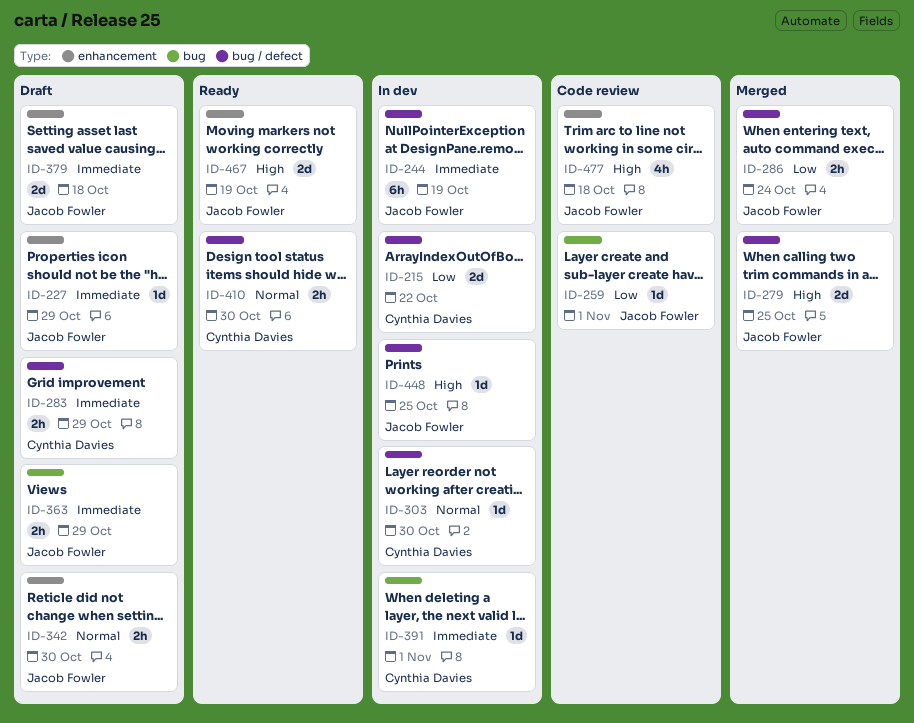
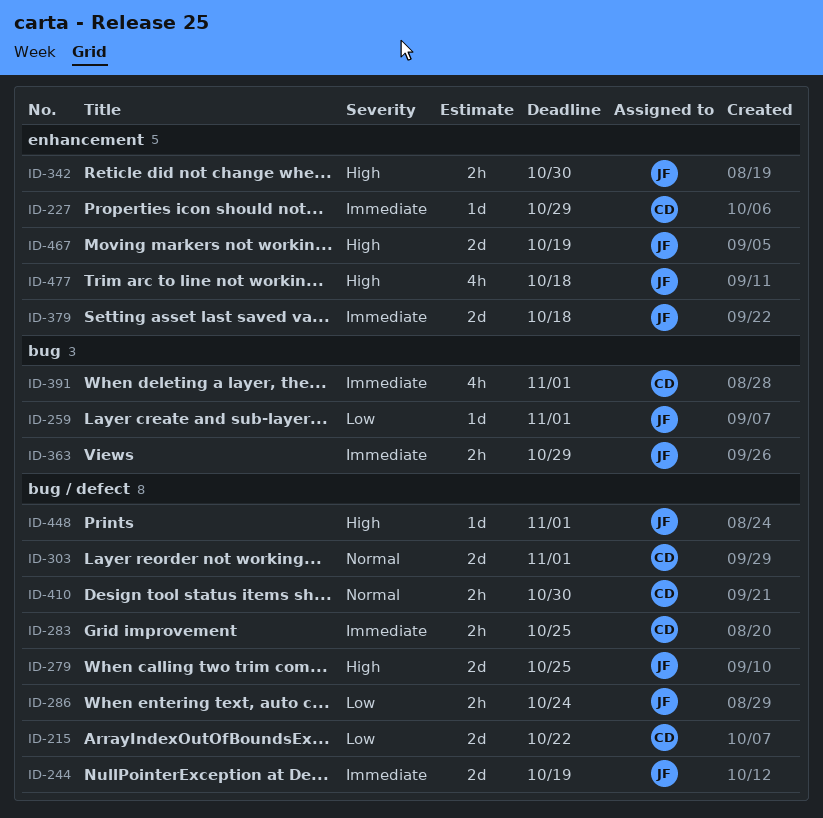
ID-227, owner: Jacob Fowler -> Cynthia Davies
ID-244, estimate: 6h -> 2d
ID-283, due: Oct 29 -> Oct 25
ID-303, estimate: 1d -> 2d
ID-303, due: Oct 30 -> Nov 1
ID-342, priority: Normal -> High
ID-391, estimate: 1d -> 4h
ID-448, due: Oct 25 -> Nov 1

